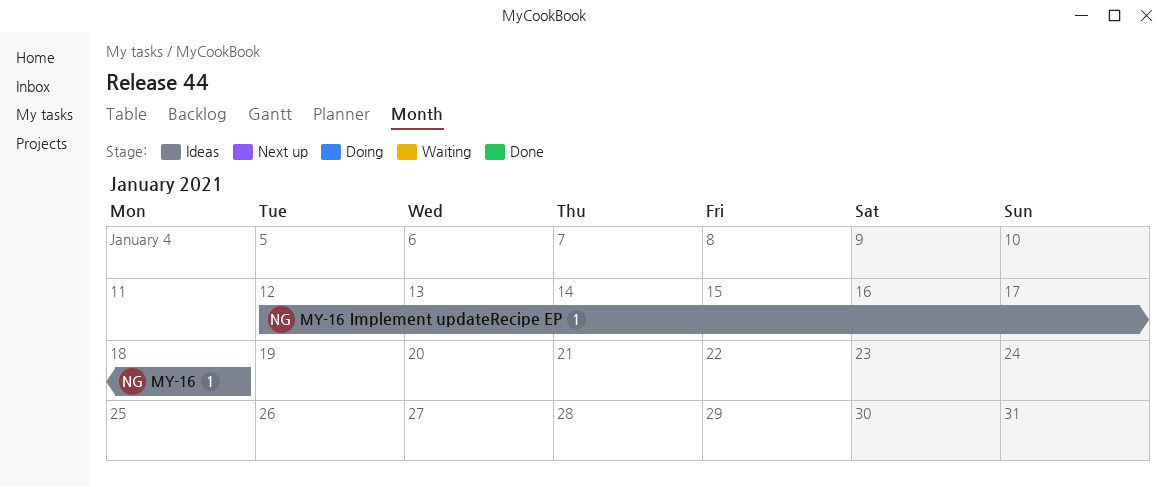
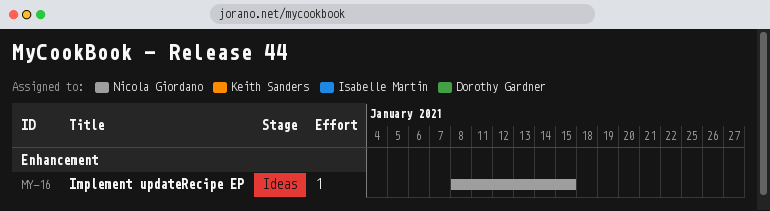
MY-16, start: Jan 12 -> Jan 8
MY-16, due: Jan 18 -> Jan 15

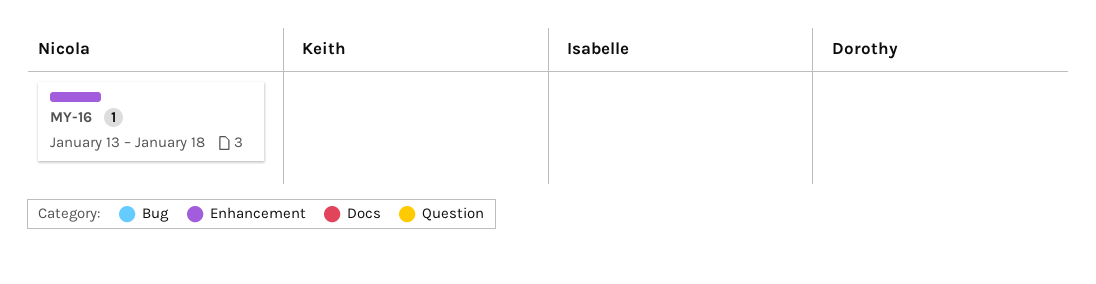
MY-16, start: Jan 8 -> Jan 13
MY-16, due: Jan 15 -> Jan 18

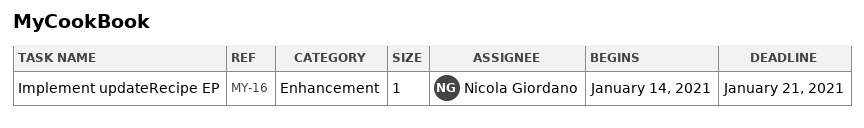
MY-16, start: Jan 13 -> Jan 14
MY-16, due: Jan 18 -> Jan 21

